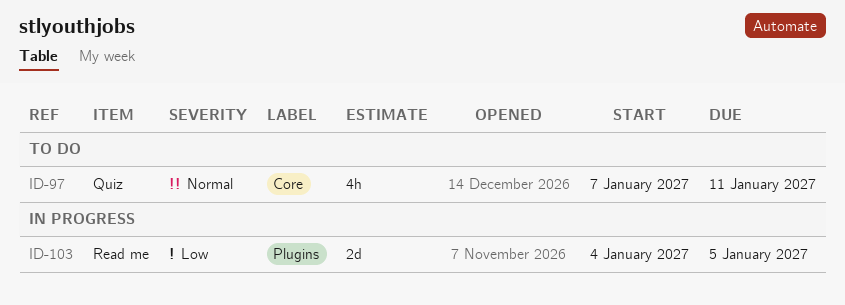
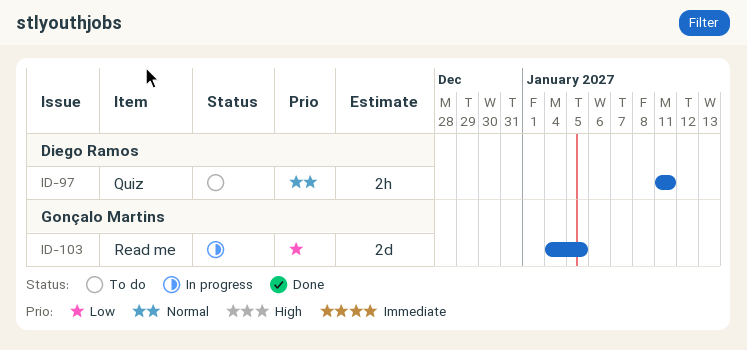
ID-97, estimate: 4h -> 2h
ID-97, start: Jan 7 -> Jan 11

